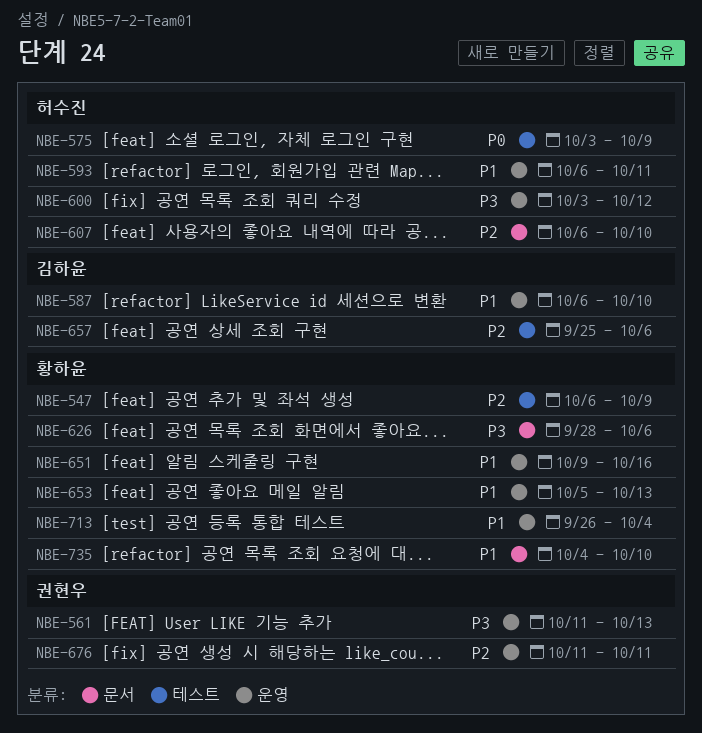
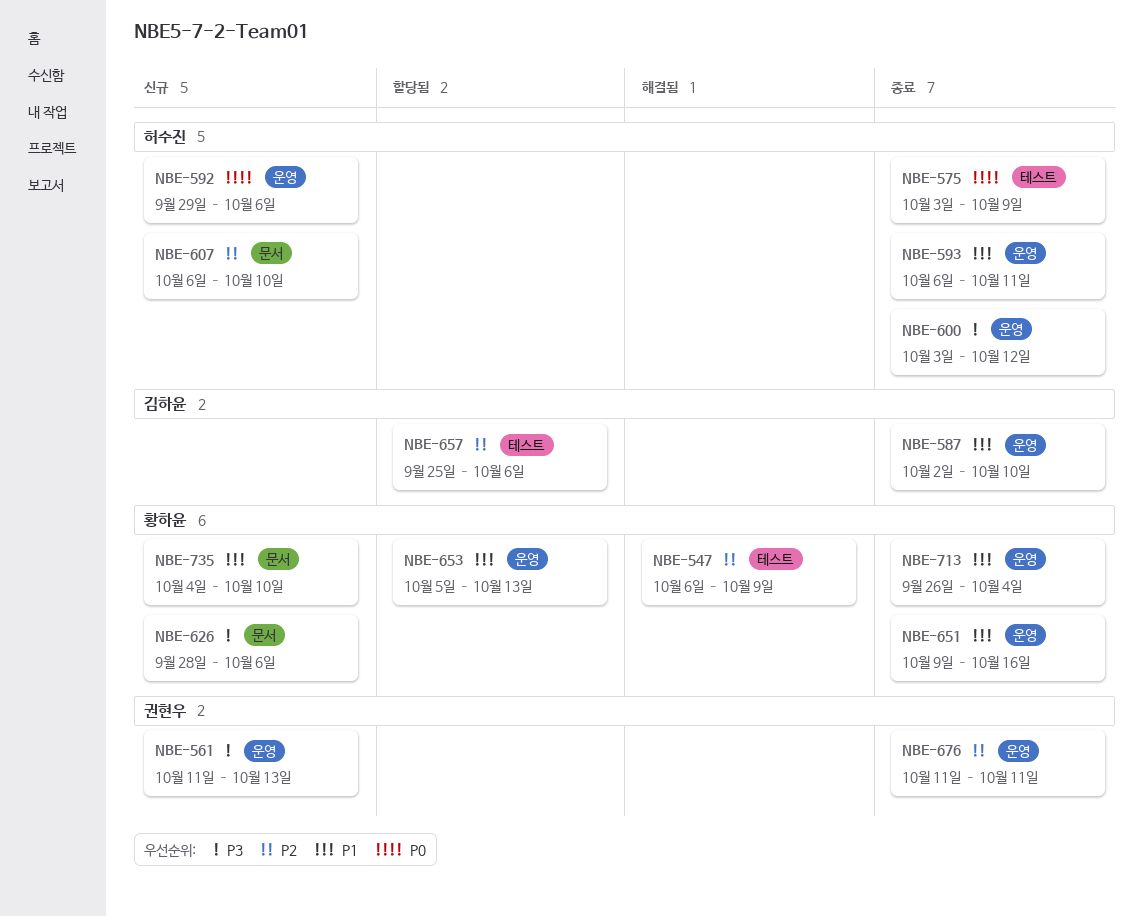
NBE-587, start: Oct 6 -> Oct 2
NBE-592: none -> present

